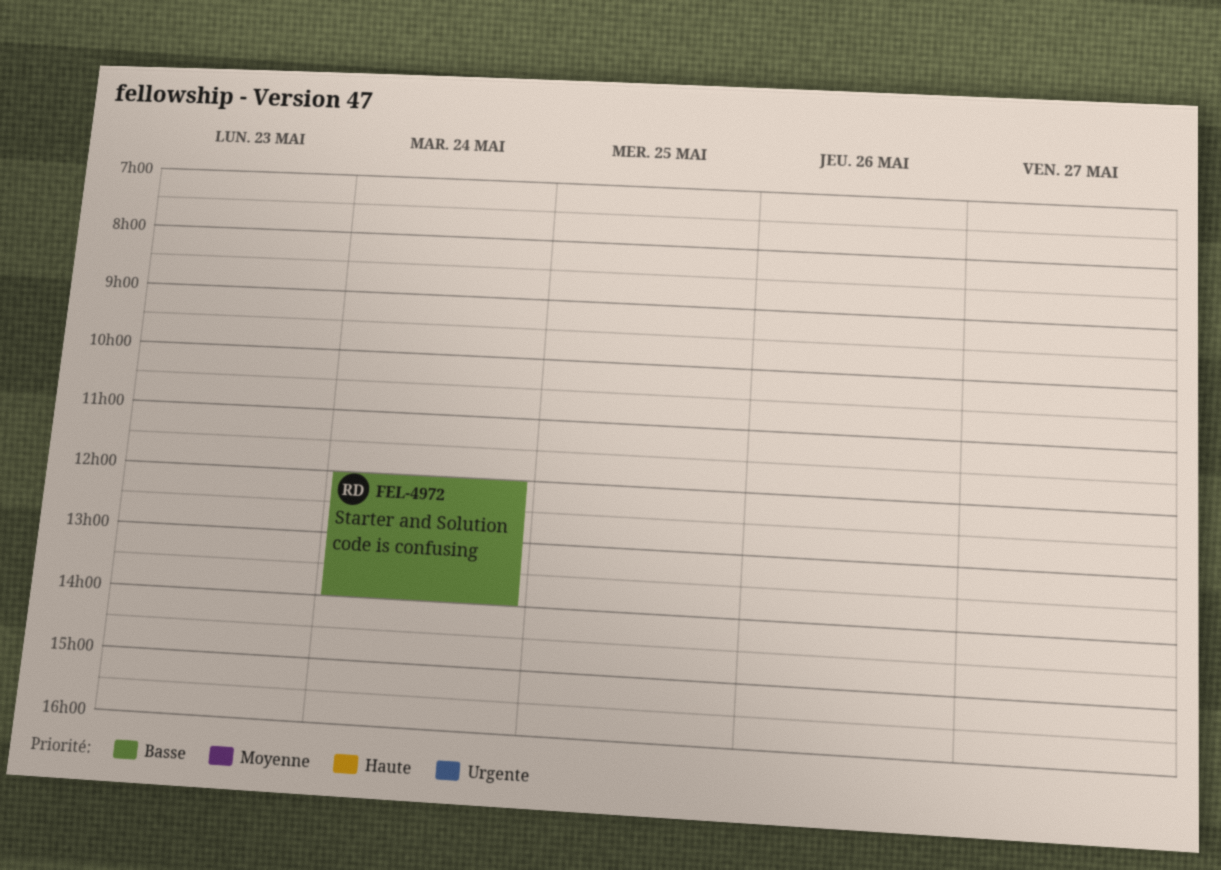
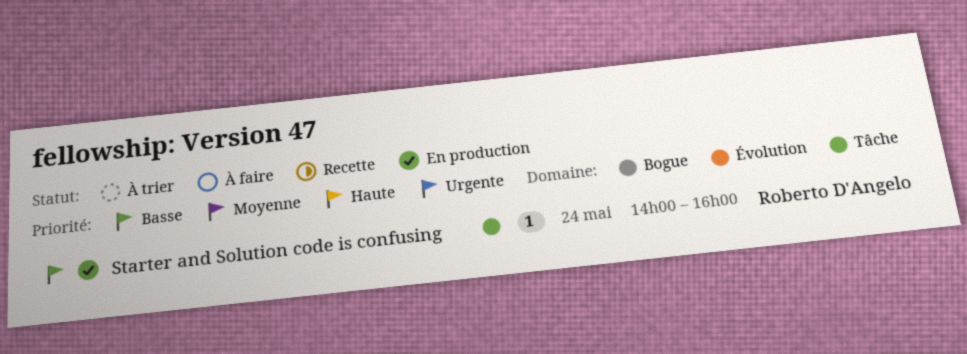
Starter and Solution code is confusing, begins: 12:00 -> 14:00
Starter and Solution code is confusing, ends: 14:00 -> 16:00

